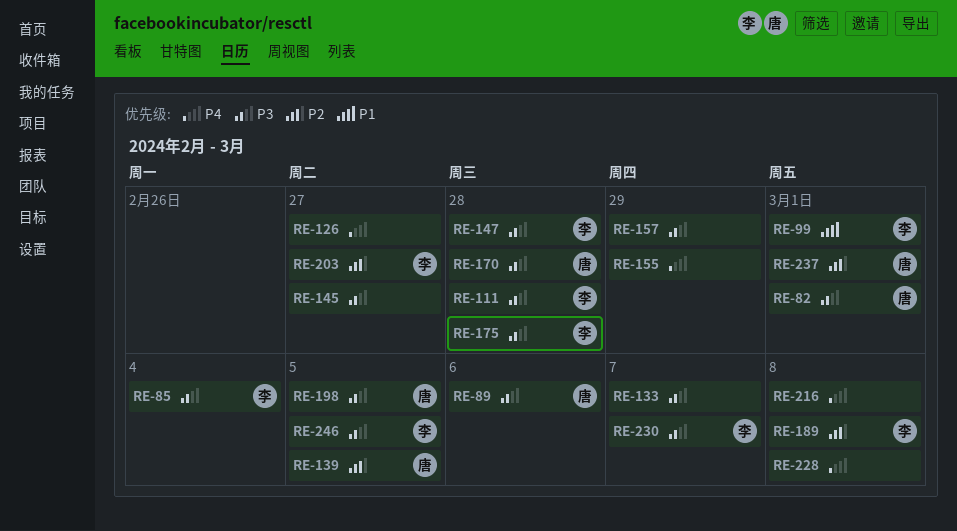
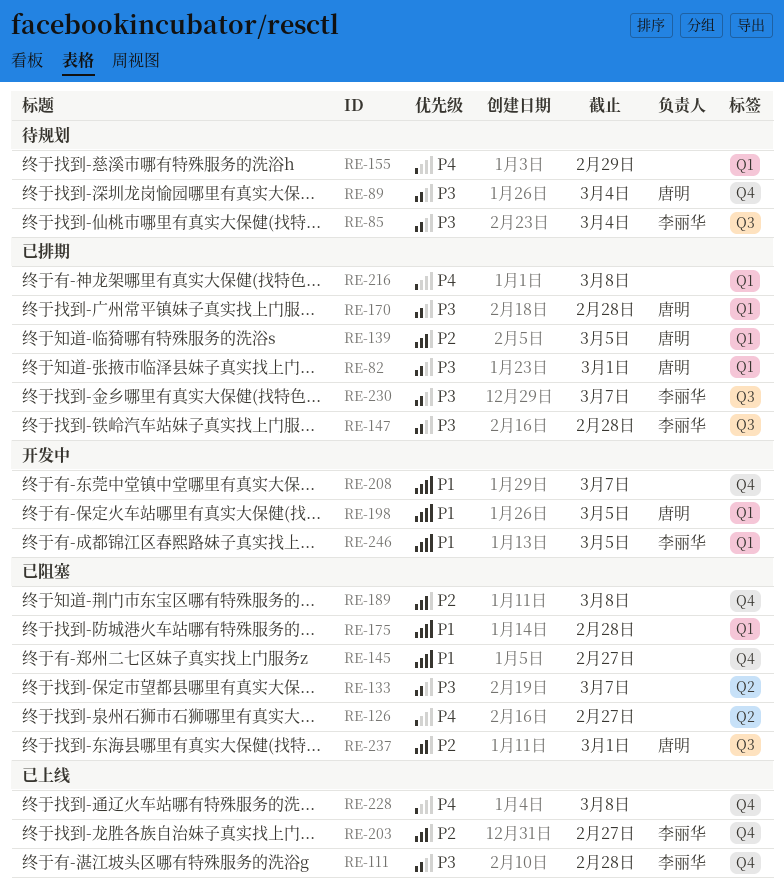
RE-89, due: Mar 6 -> Mar 4
RE-99: present -> none
RE-145, priority: P3 -> P1
RE-157: present -> none
RE-175, owner: 李丽华 -> none
RE-175, priority: P3 -> P1
RE-189, owner: 李丽华 -> none
RE-198, priority: P3 -> P1
RE-208: none -> present
RE-246, priority: P3 -> P1

